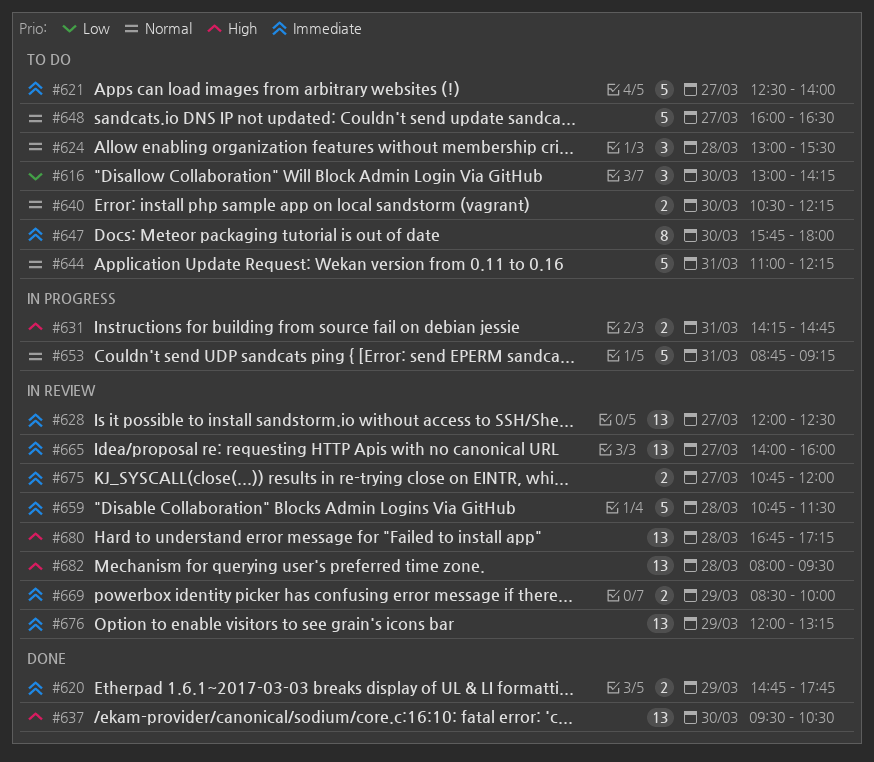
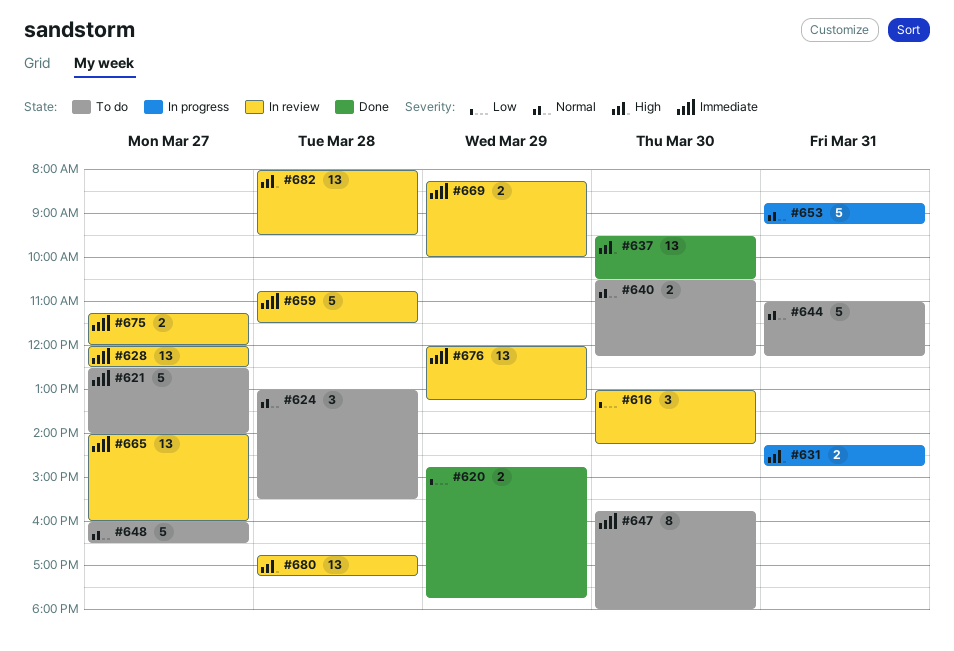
#616, status: To do -> In review
#620, priority: Immediate -> Low
#669, begins: 08:30 -> 08:15
#675, begins: 10:45 -> 11:15

